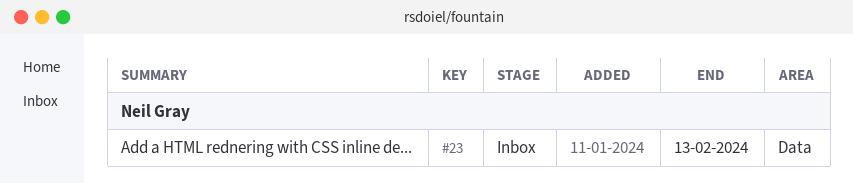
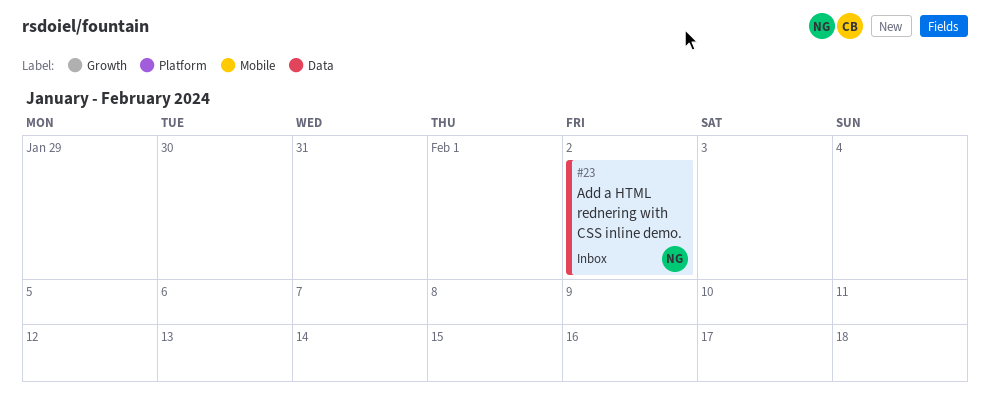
#23, due: Feb 13 -> Feb 2

